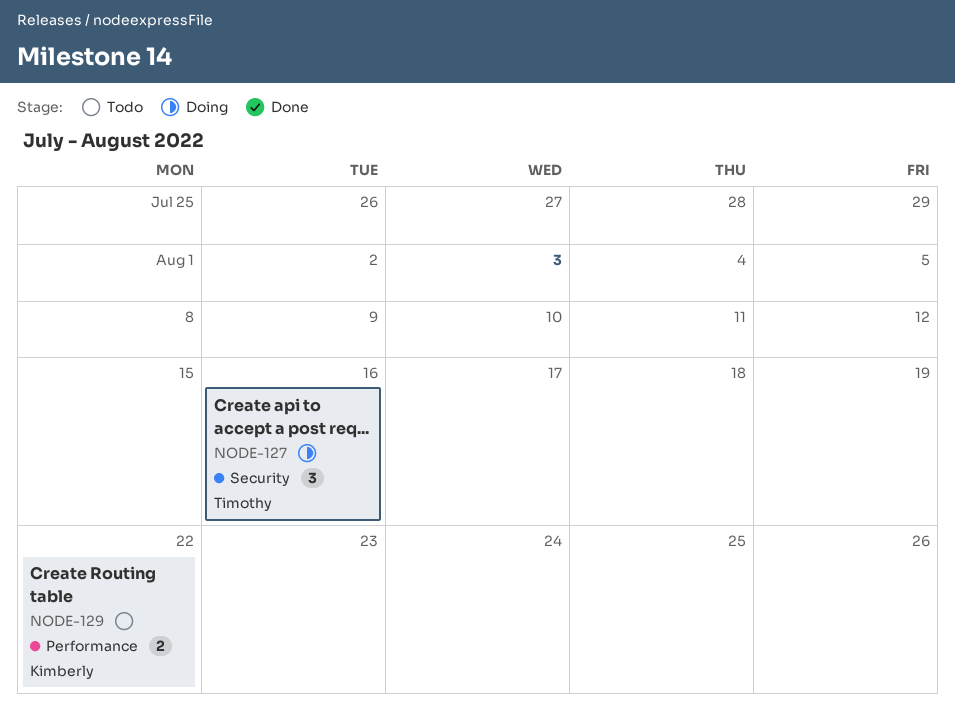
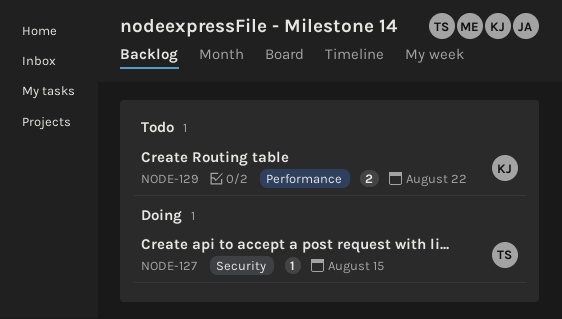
NODE-127, estimate: 3 -> 1
NODE-127, due: Aug 16 -> Aug 15

